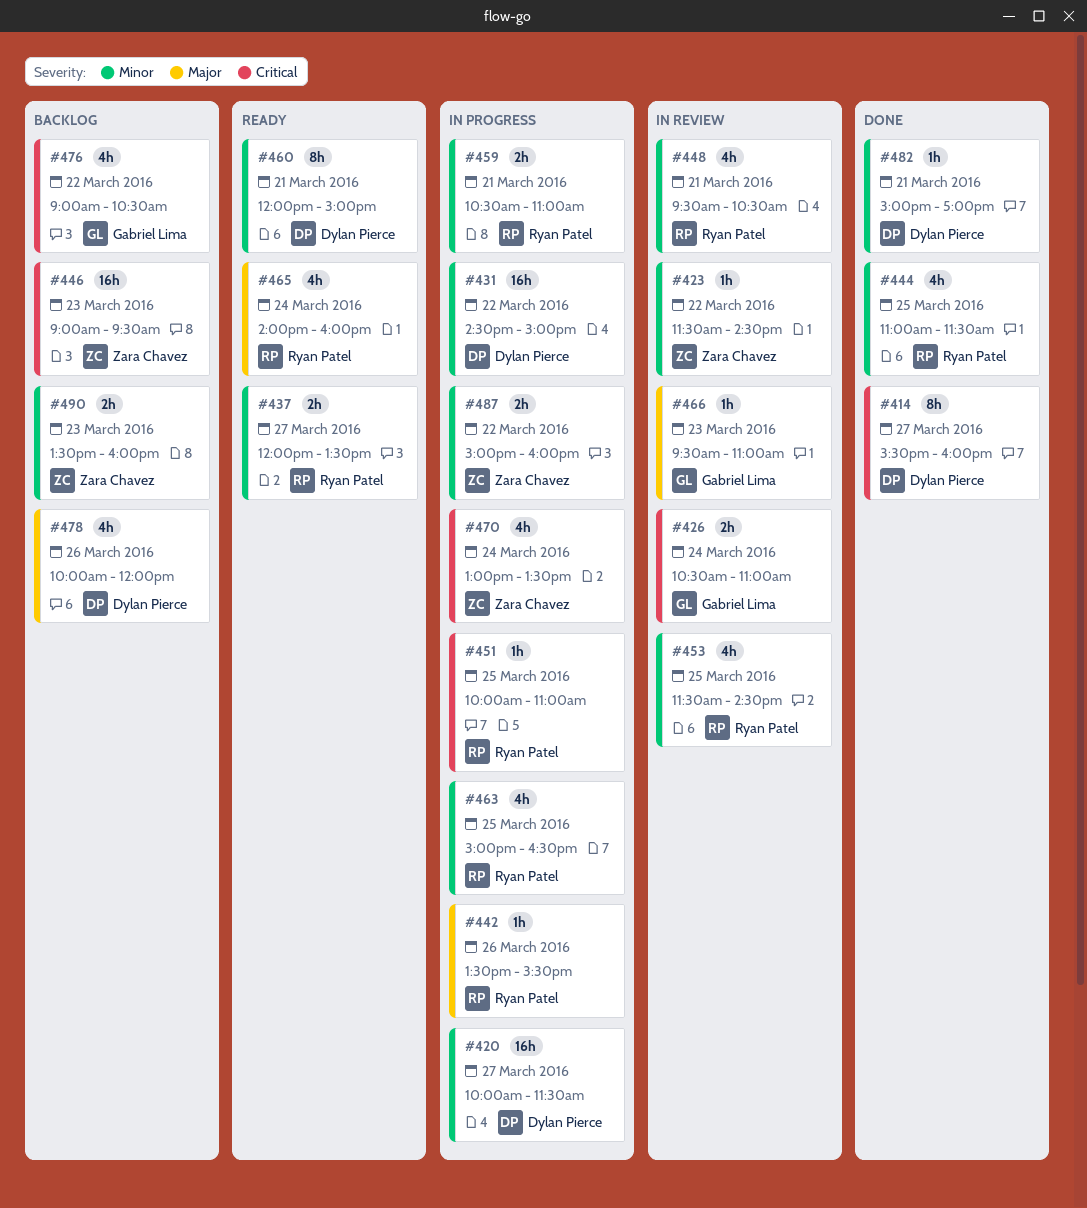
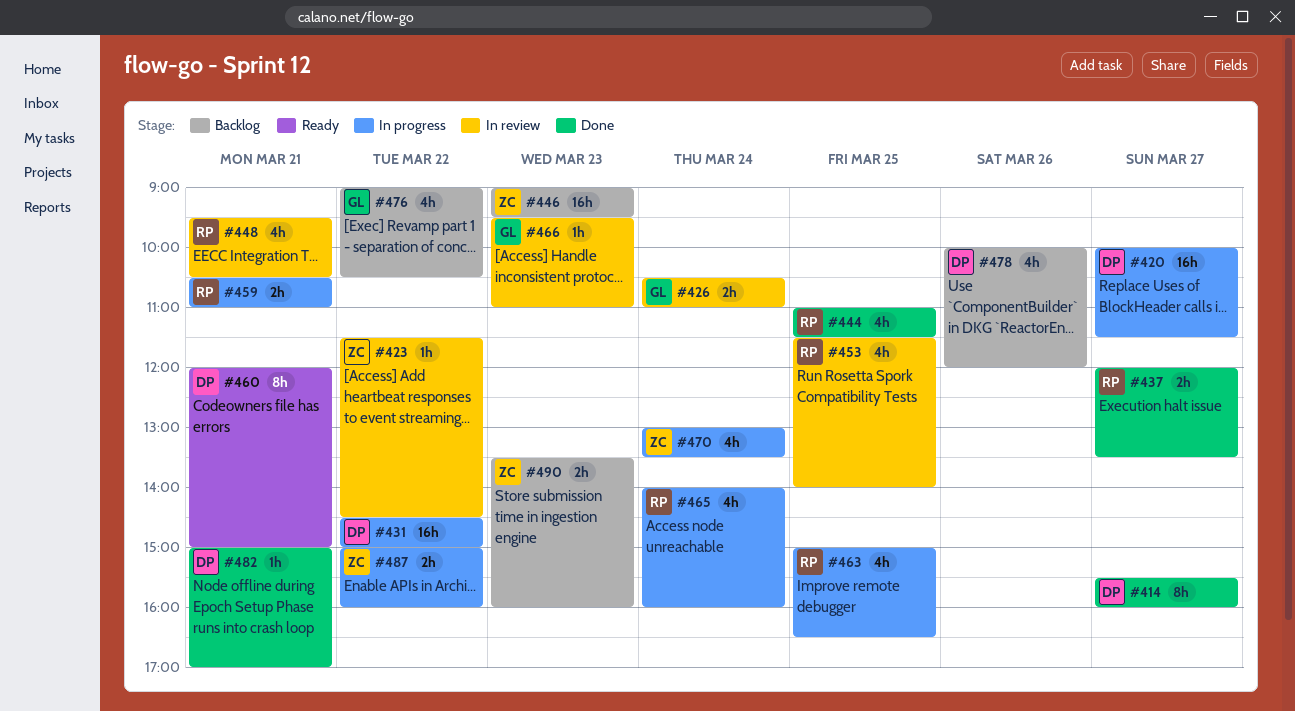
#437, status: Ready -> Done
#442: present -> none
#451: present -> none
#453, ends: 14:30 -> 14:00
#465, status: Ready -> In progress

